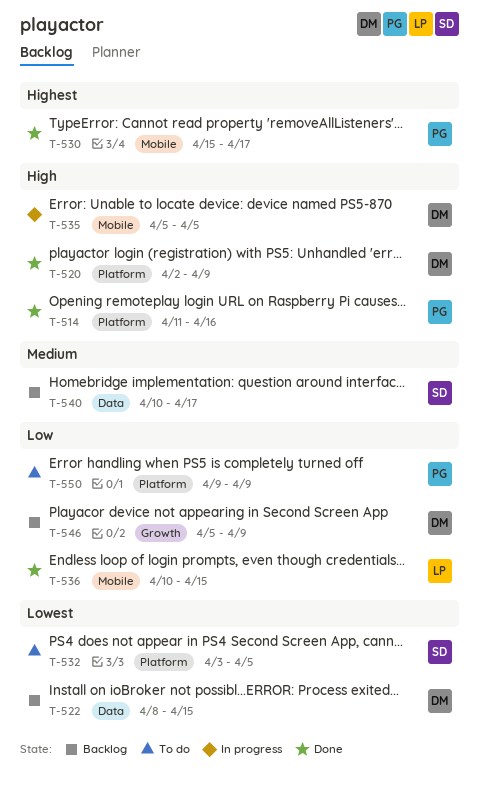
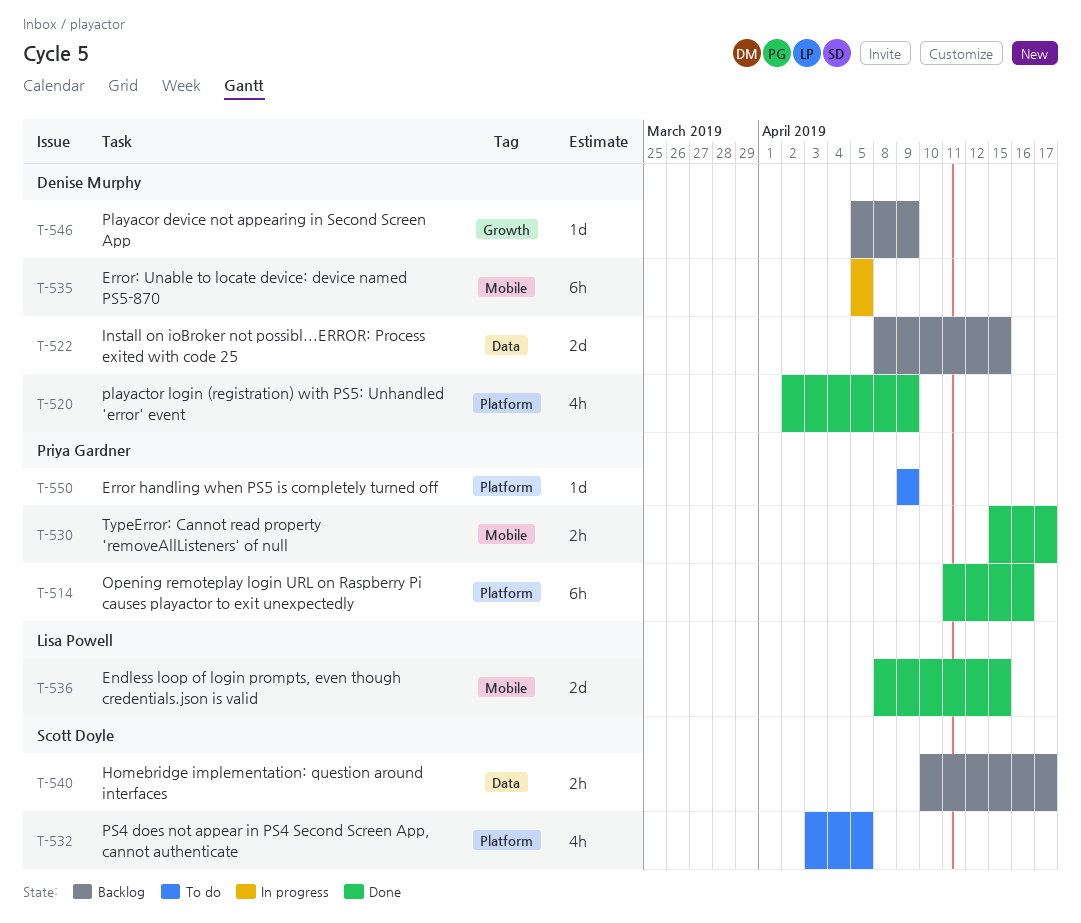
T-536, start: Apr 10 -> Apr 8

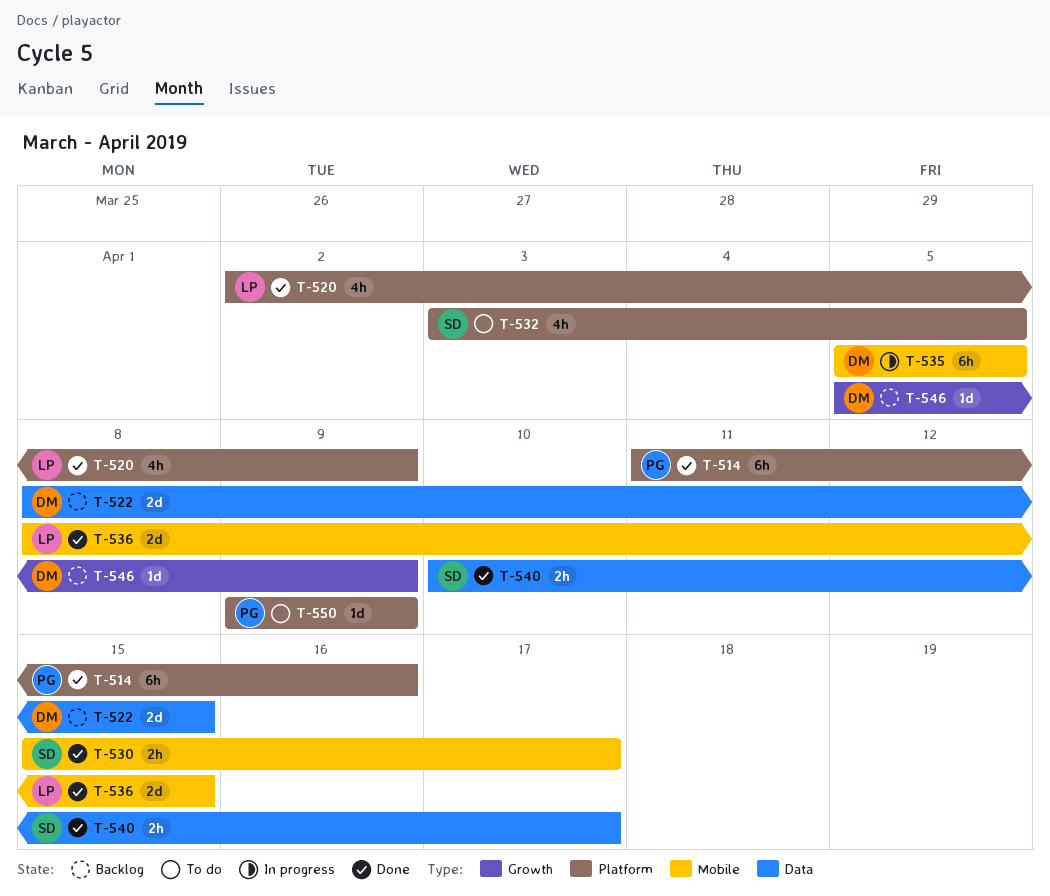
T-520, owner: Denise Murphy -> Lisa Powell
T-530, owner: Priya Gardner -> Scott Doyle
T-540, status: Backlog -> Done

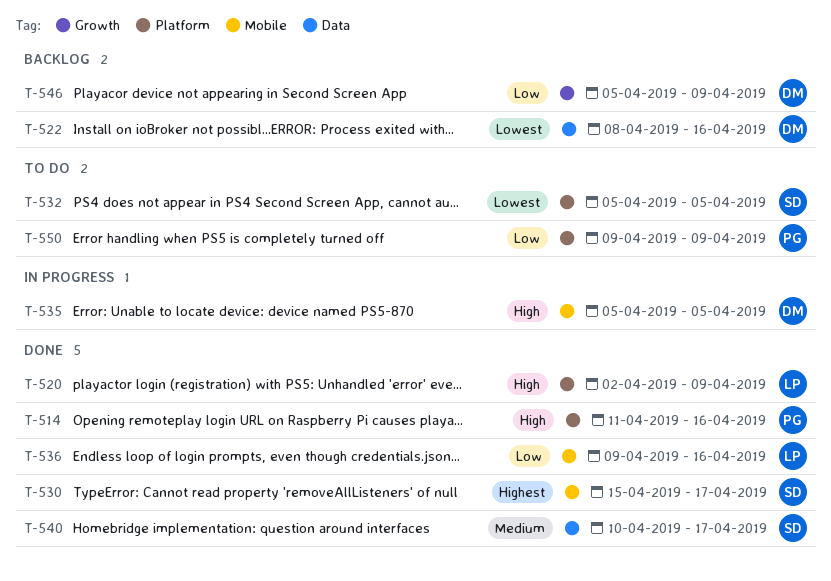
T-522, due: Apr 15 -> Apr 16
T-532, start: Apr 3 -> Apr 5
T-536, start: Apr 8 -> Apr 9
T-536, due: Apr 15 -> Apr 16

